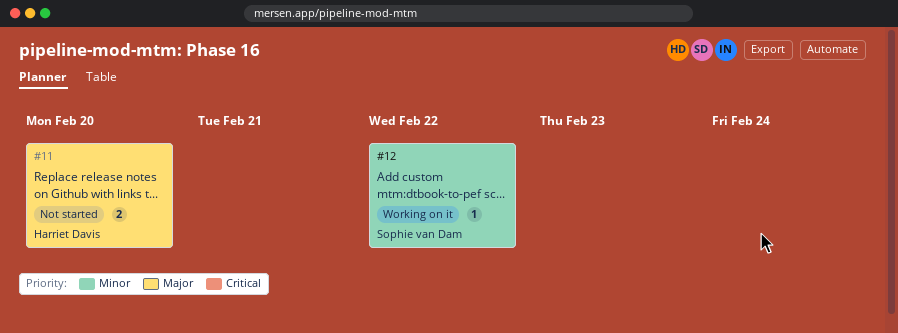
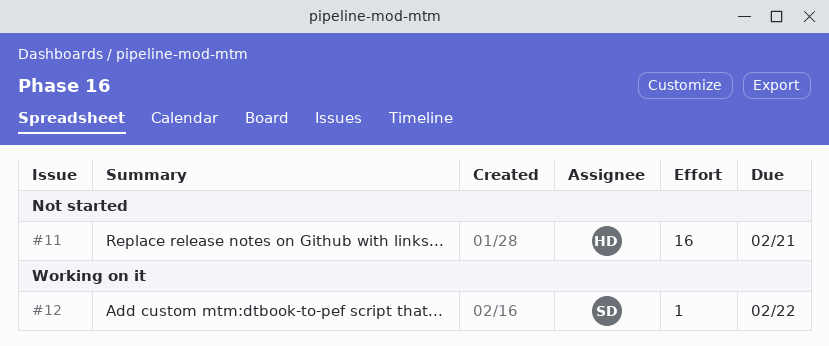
#11, estimate: 2 -> 16
#11, due: Feb 20 -> Feb 21

